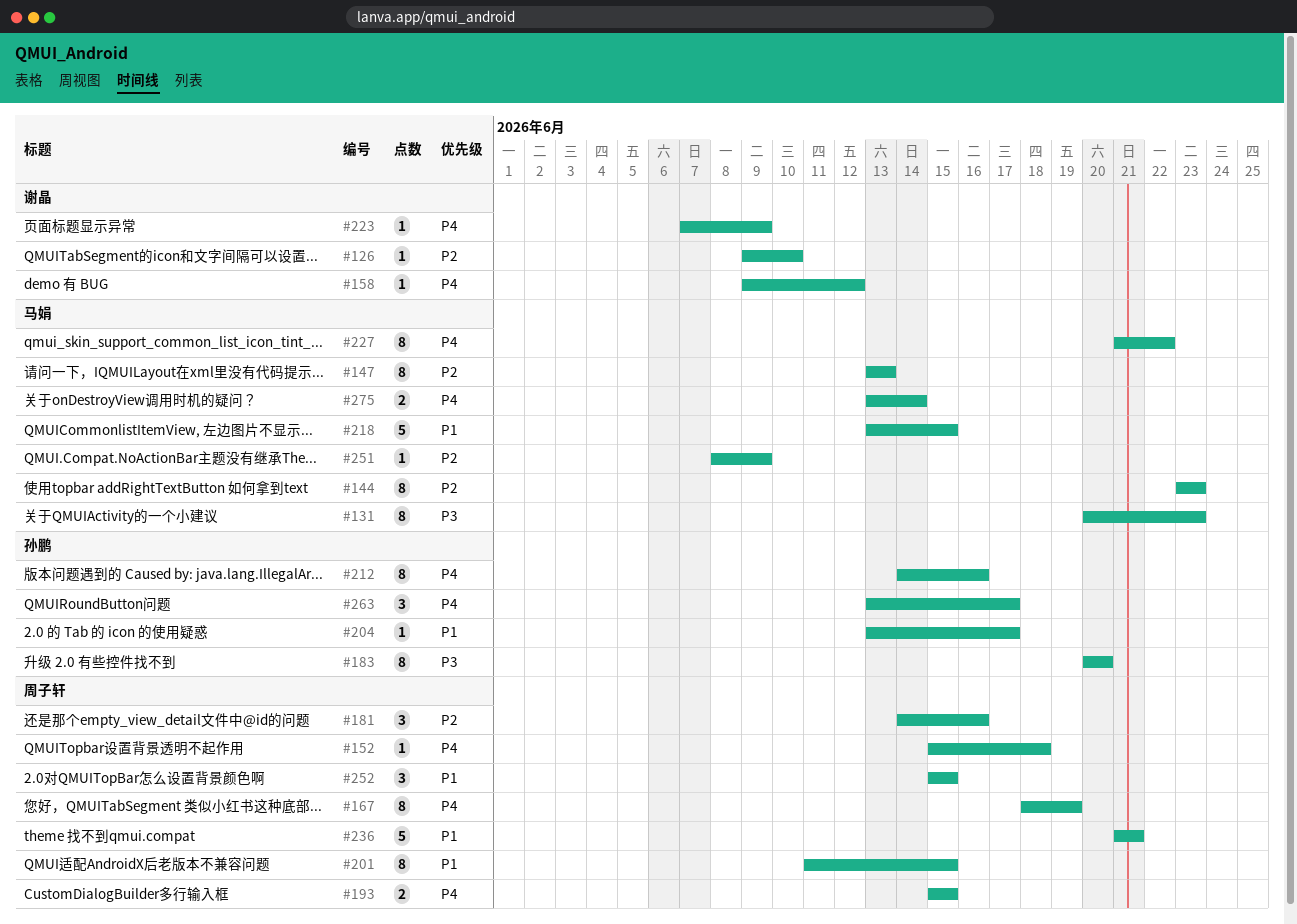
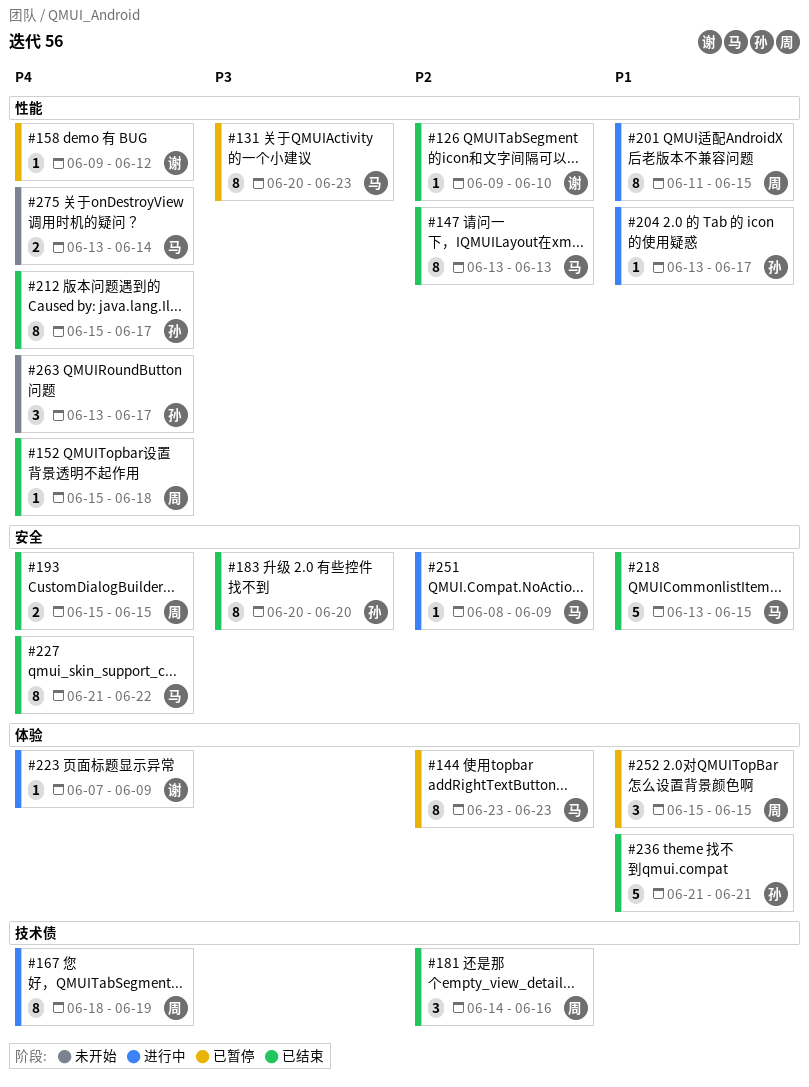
#212, start: Jun 14 -> Jun 15
#212, due: Jun 16 -> Jun 17
#236, owner: 周子轩 -> 孙鹏

